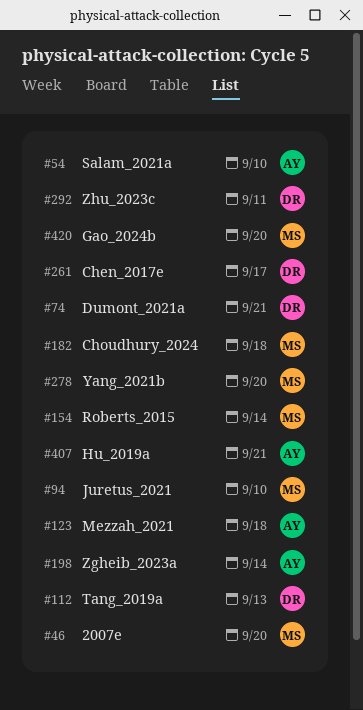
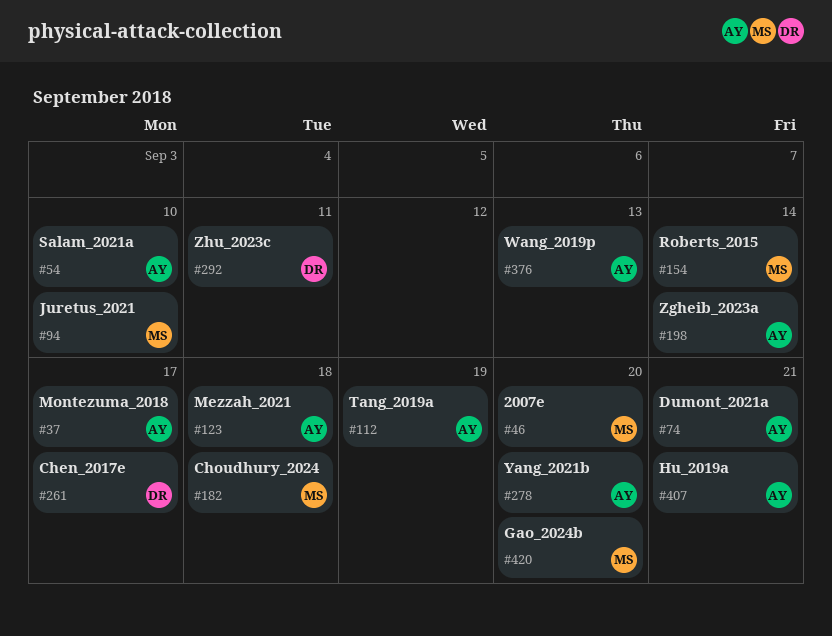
#37: none -> present
#74, owner: DR -> AY
#112, owner: DR -> AY
#112, due: Sep 13 -> Sep 19
#278, owner: MS -> AY
#376: none -> present

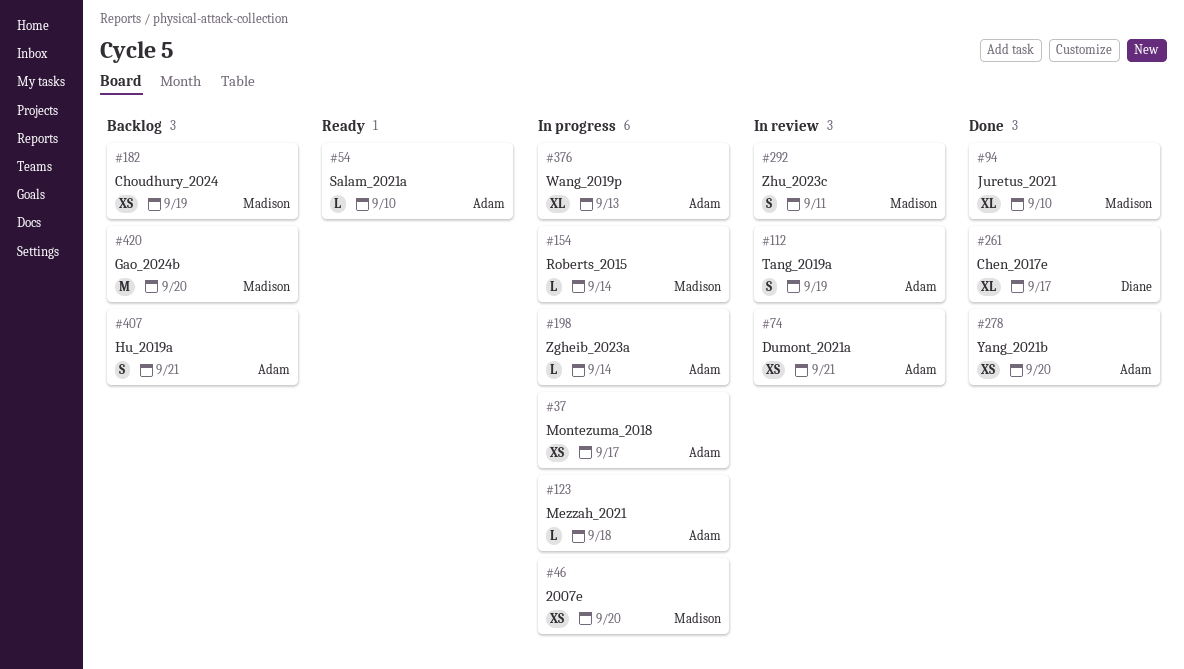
#182, due: Sep 18 -> Sep 19
#292, owner: Diane -> Madison

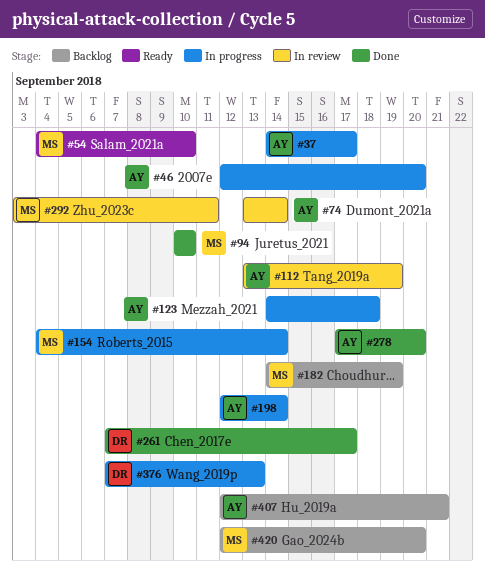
#46, owner: Madison -> Adam
#54, owner: Adam -> Madison
#74, due: Sep 21 -> Sep 14
#376, owner: Adam -> Diane

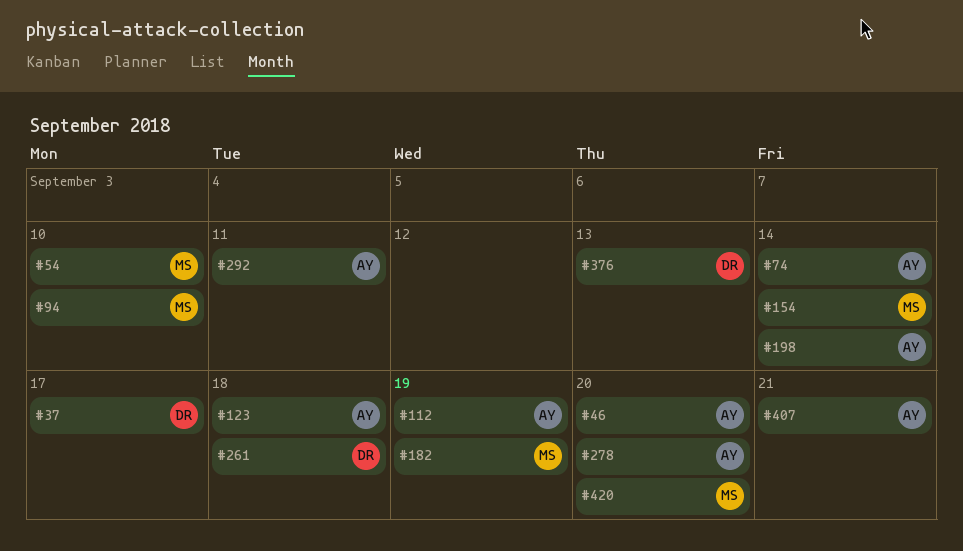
#37, owner: AY -> DR
#261, due: Sep 17 -> Sep 18
#292, owner: MS -> AY

